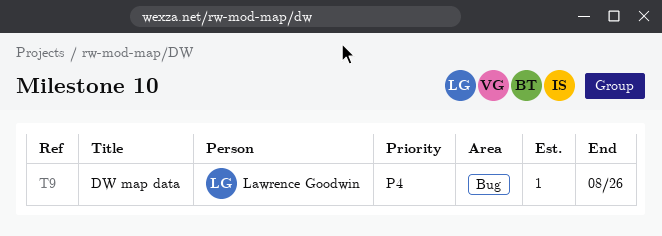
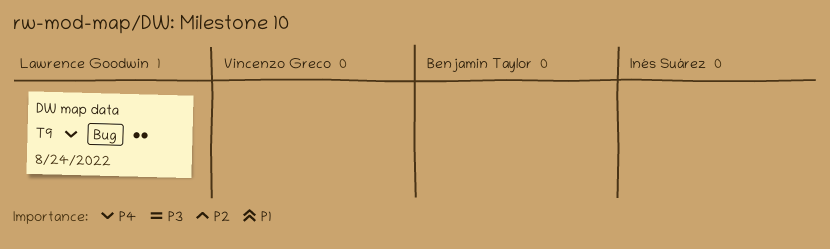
T9, estimate: 1 -> 2
T9, due: Aug 26 -> Aug 24

